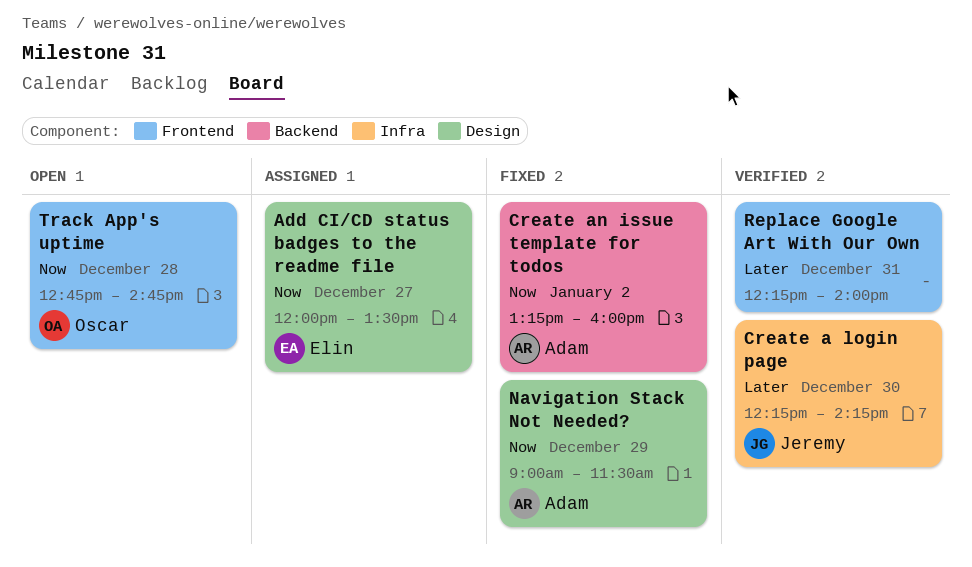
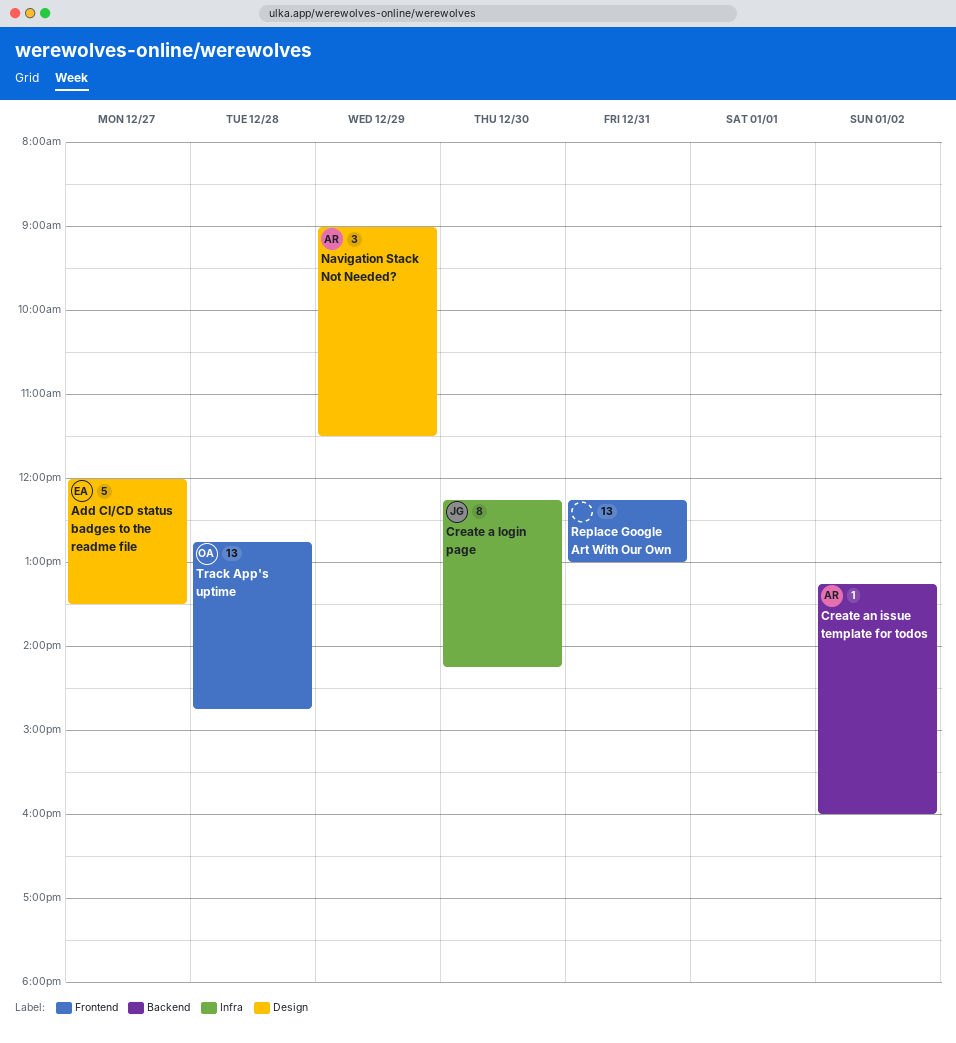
Replace Google Art With Our Own, ends: 14:00 -> 13:00

